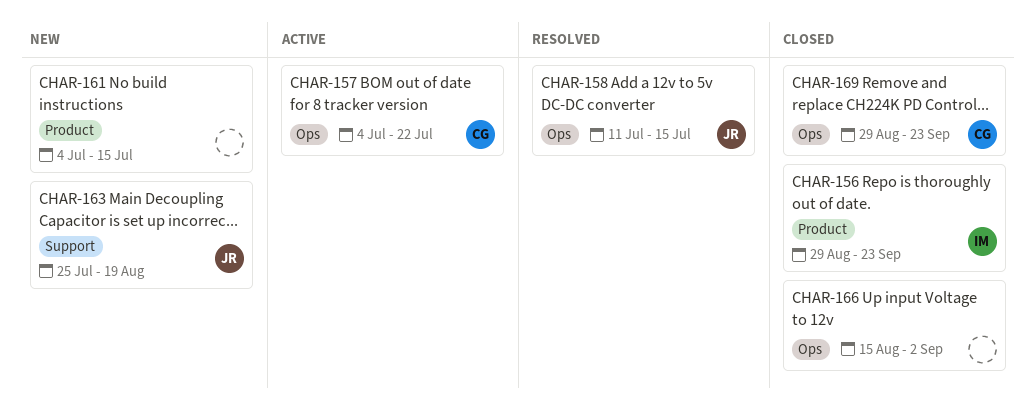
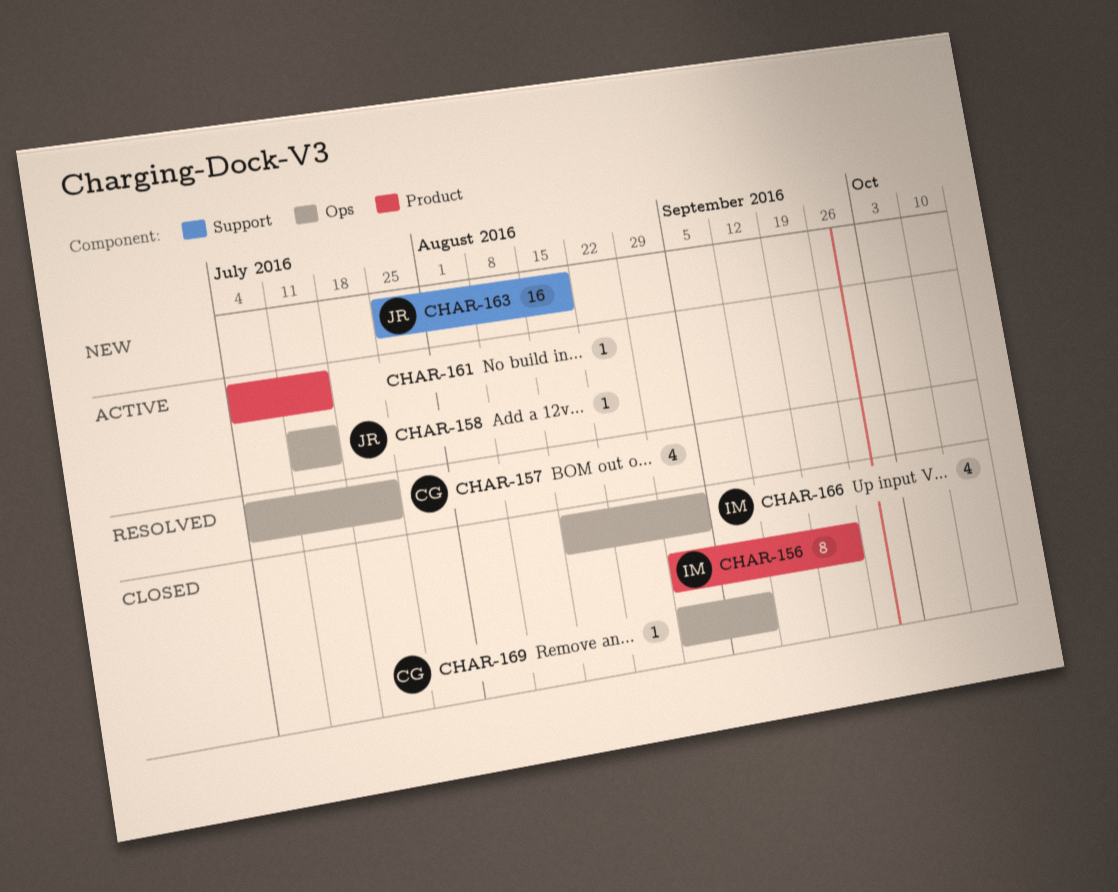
CHAR-157, status: Active -> Resolved
CHAR-158, status: Resolved -> Active
CHAR-161, status: New -> Active
CHAR-166, owner: none -> IM
CHAR-169, due: Sep 23 -> Sep 9

